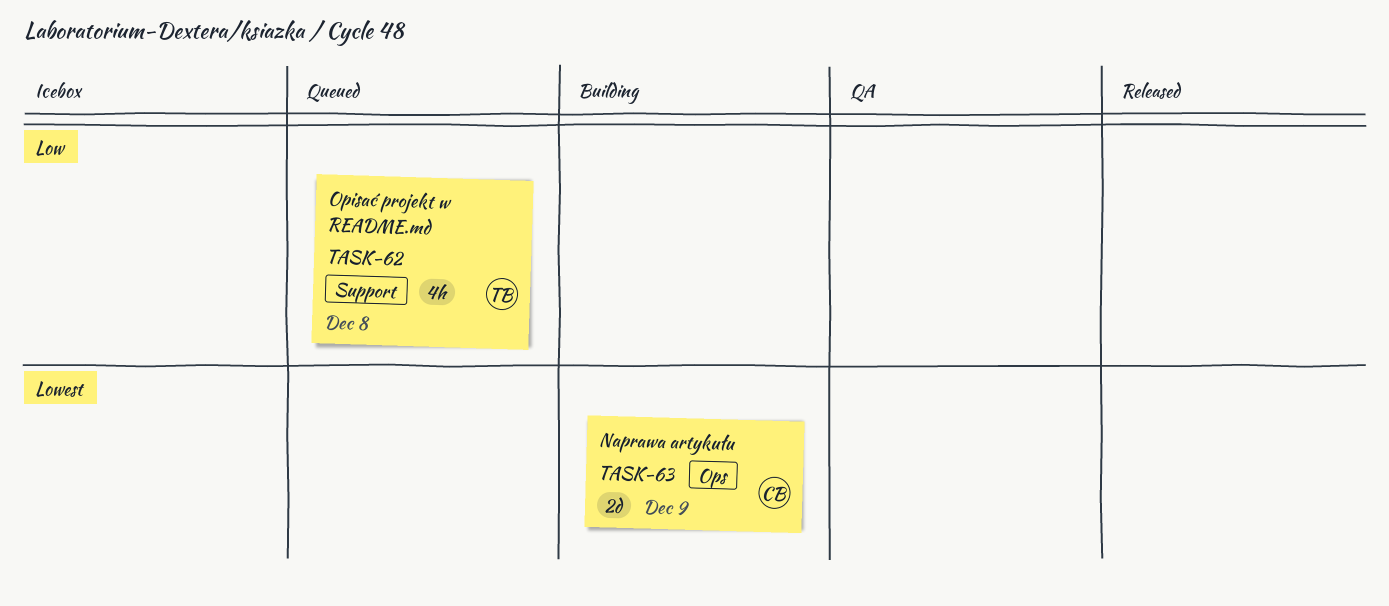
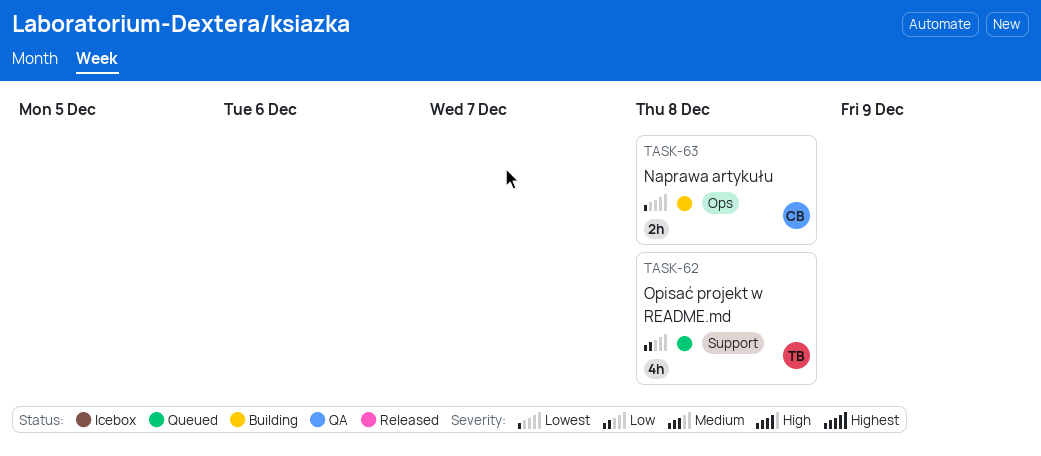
TASK-63, estimate: 2d -> 2h
TASK-63, due: Dec 9 -> Dec 8

